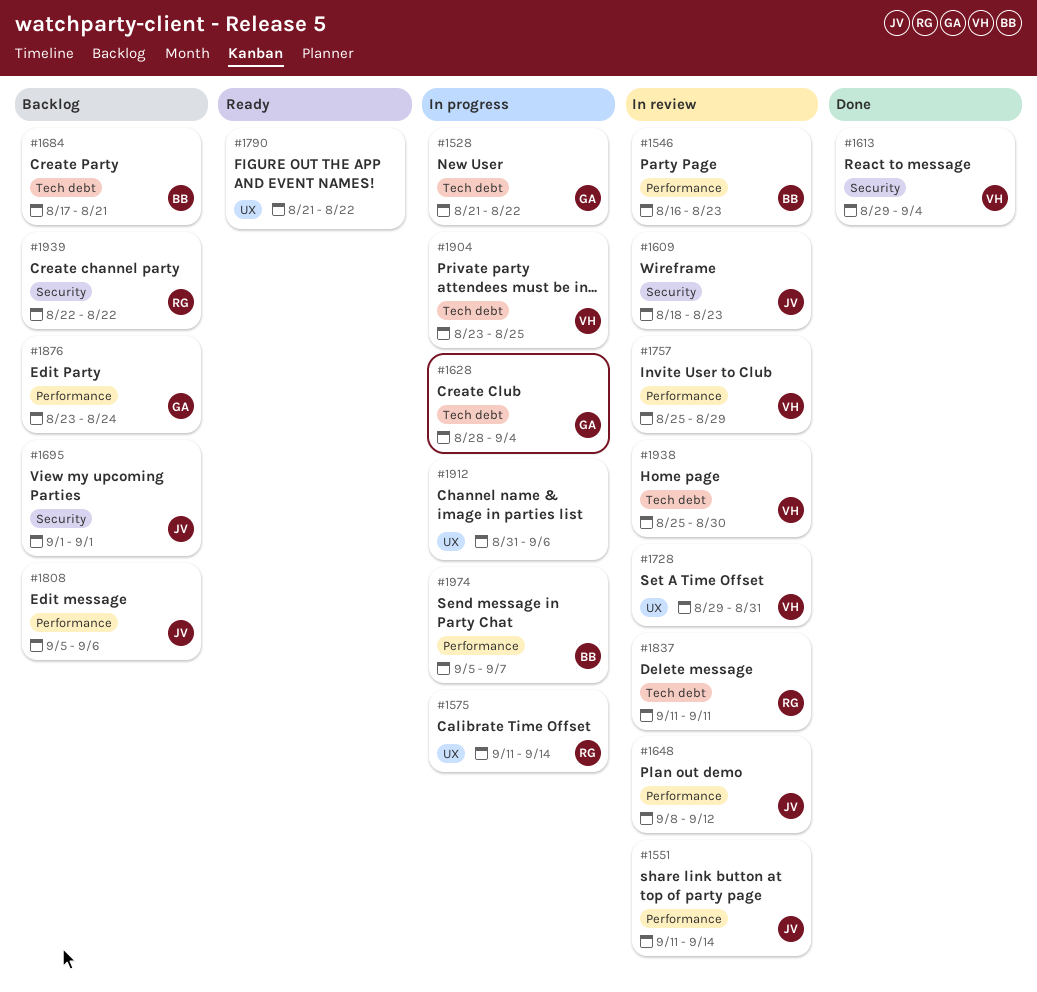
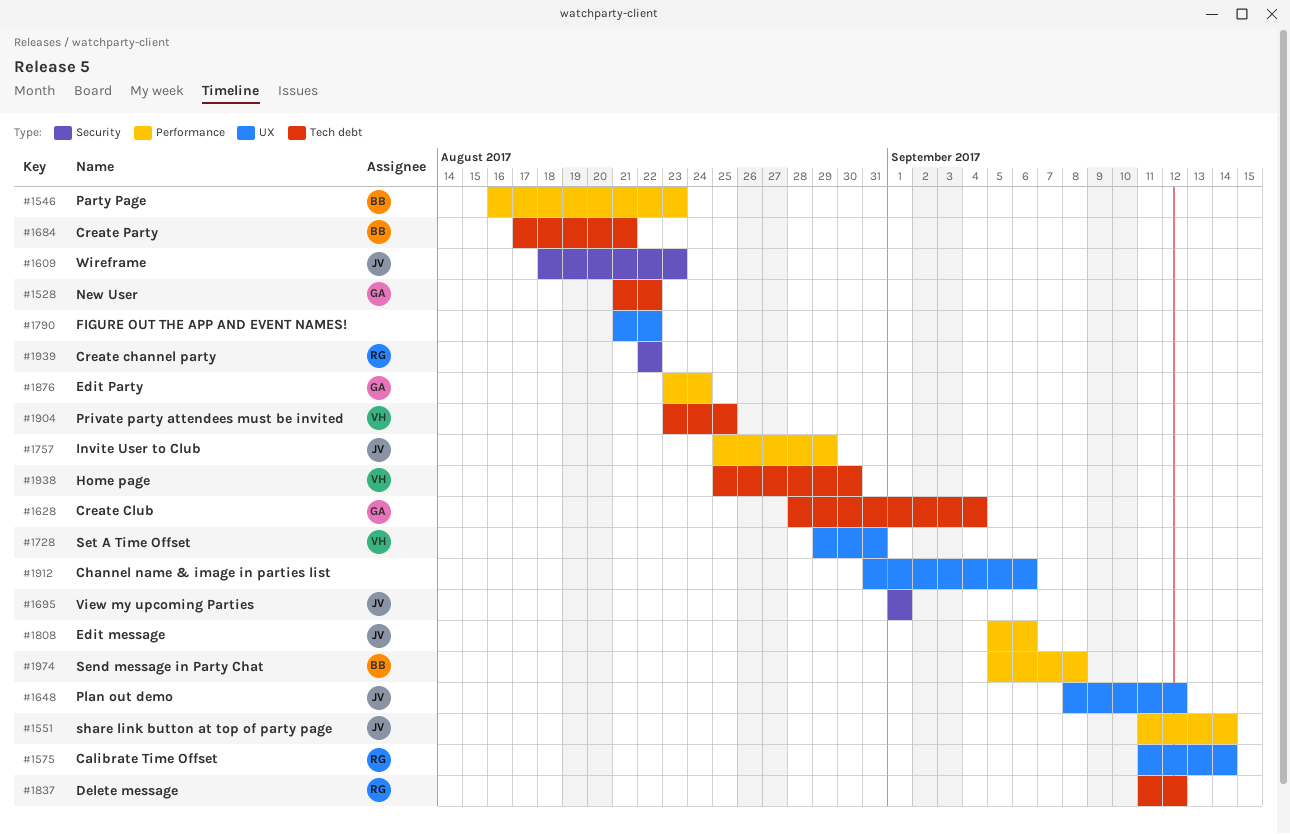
#1613: present -> none
#1648, label: Performance -> UX
#1757, owner: VH -> JV
#1837, due: Sep 11 -> Sep 12
#1974, due: Sep 7 -> Sep 8

